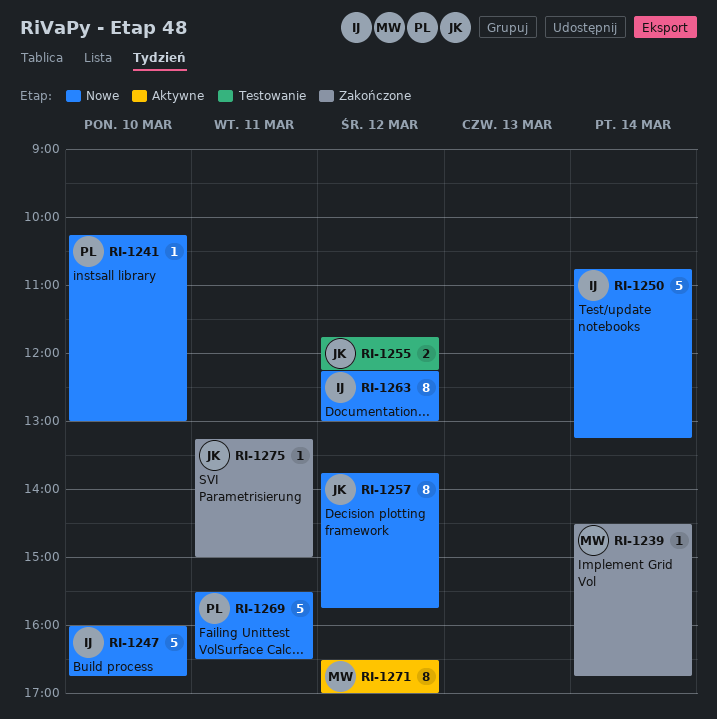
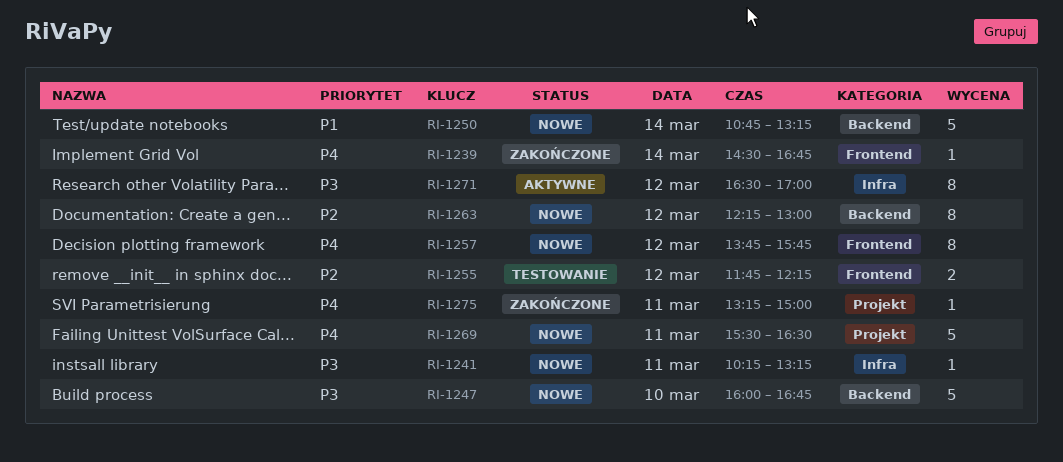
RI-1241, day: Mar 10 -> Mar 11
RI-1241, ends: 13:00 -> 13:15

